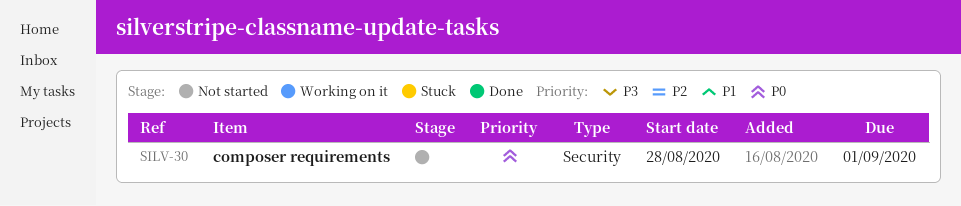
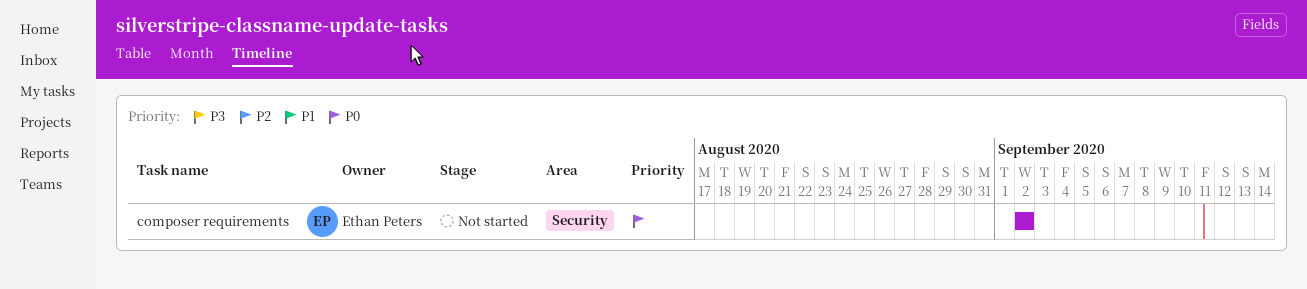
composer requirements, start: Aug 28 -> Sep 2
composer requirements, due: Sep 1 -> Sep 2

